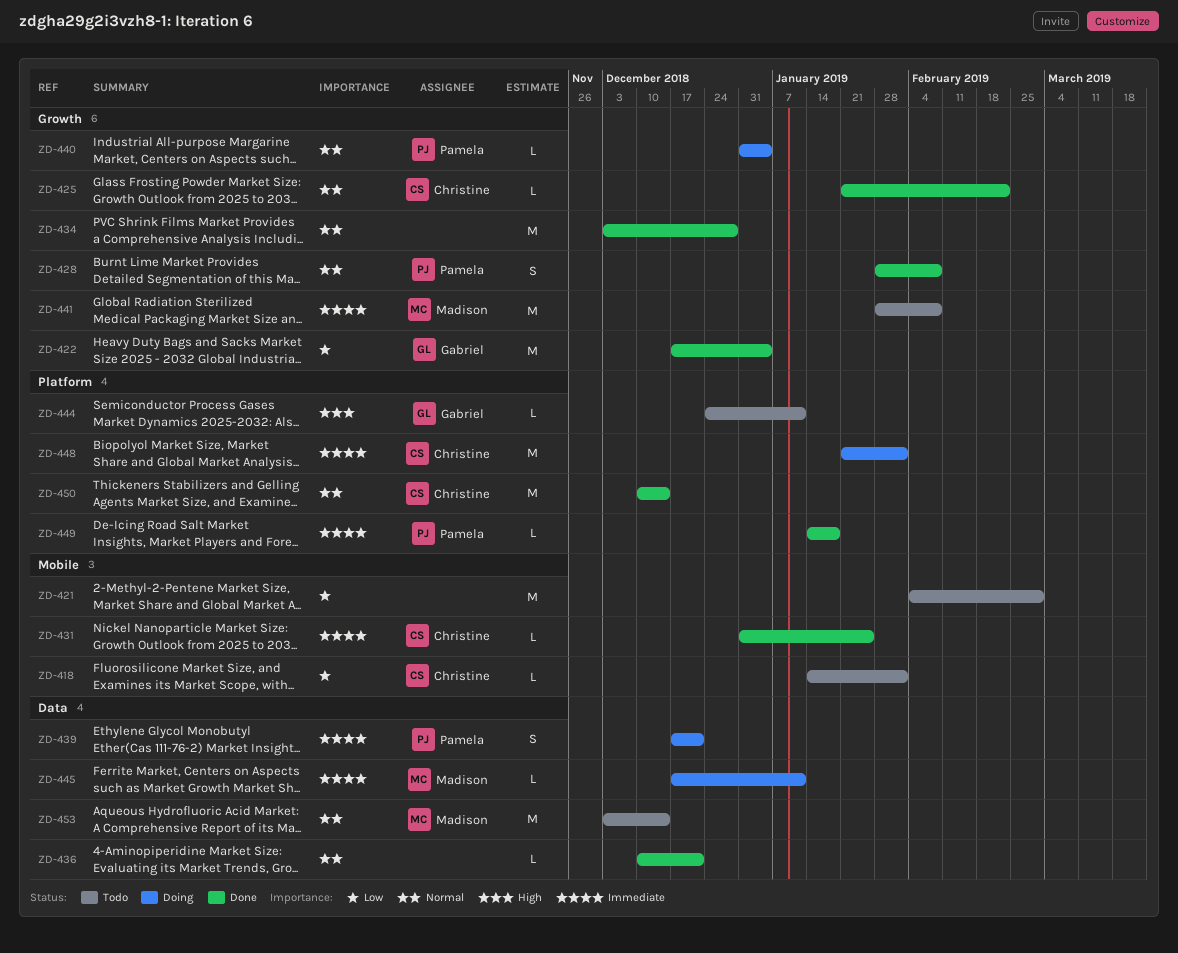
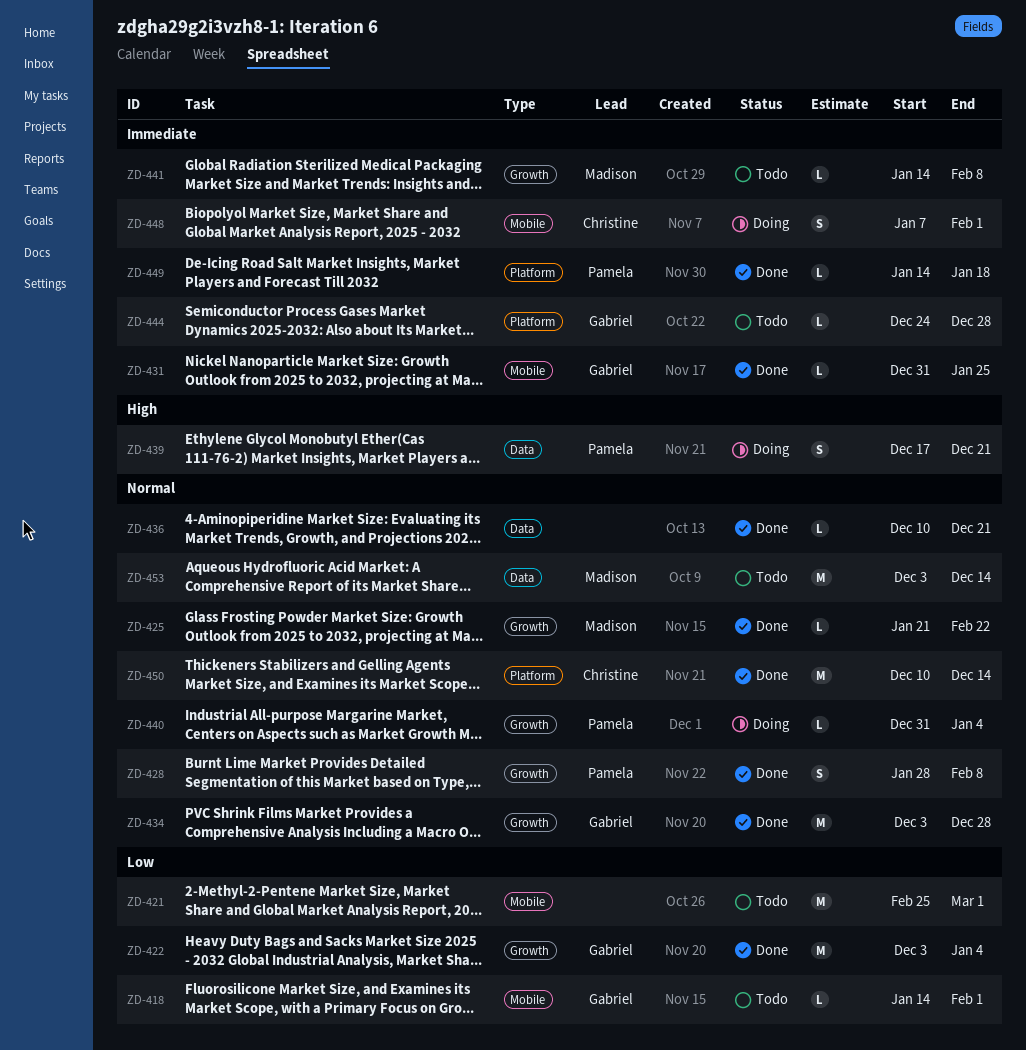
ZD-418, owner: Christine -> Gabriel
ZD-421, start: Feb 4 -> Feb 25
ZD-422, start: Dec 17 -> Dec 3
ZD-425, owner: Christine -> Madison
ZD-431, owner: Christine -> Gabriel
ZD-434, owner: none -> Gabriel
ZD-439, priority: Immediate -> High
ZD-441, estimate: M -> L
ZD-441, start: Jan 28 -> Jan 14
ZD-444, priority: High -> Immediate
ZD-444, due: Jan 11 -> Dec 28
ZD-445: present -> none
ZD-448, label: Platform -> Mobile
ZD-448, estimate: M -> S
ZD-448, start: Jan 21 -> Jan 7

